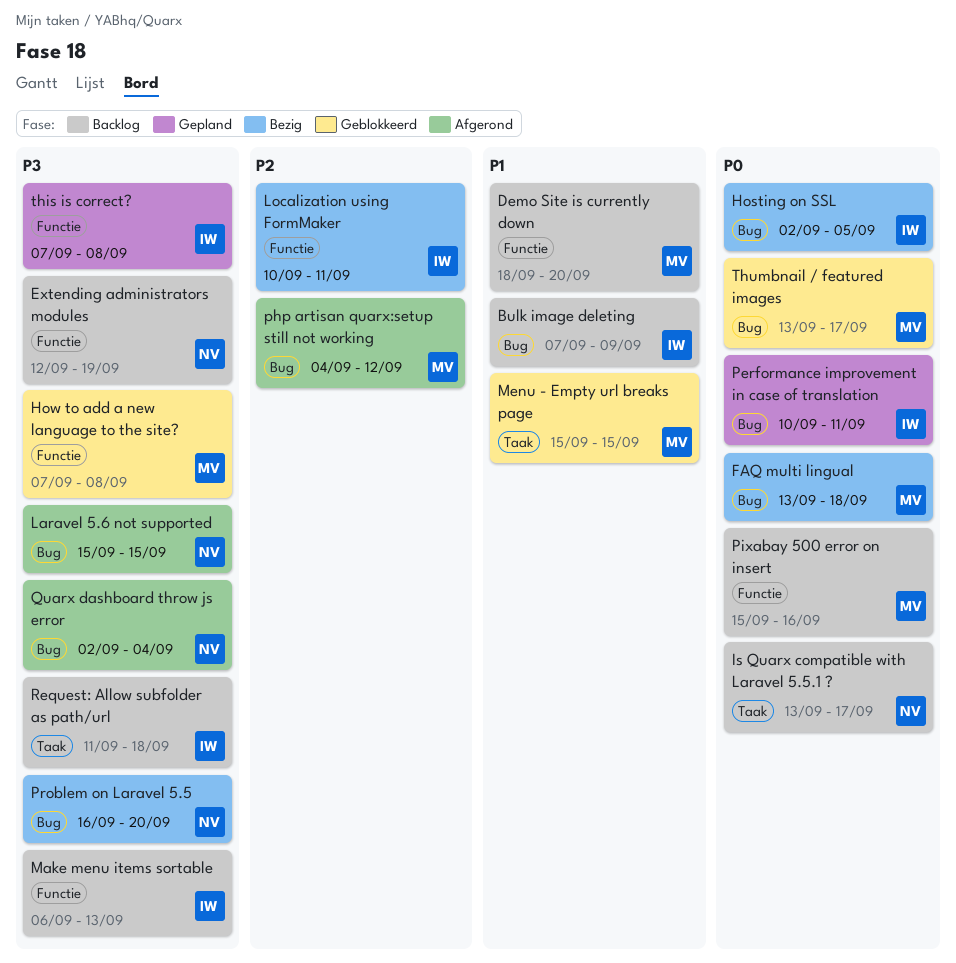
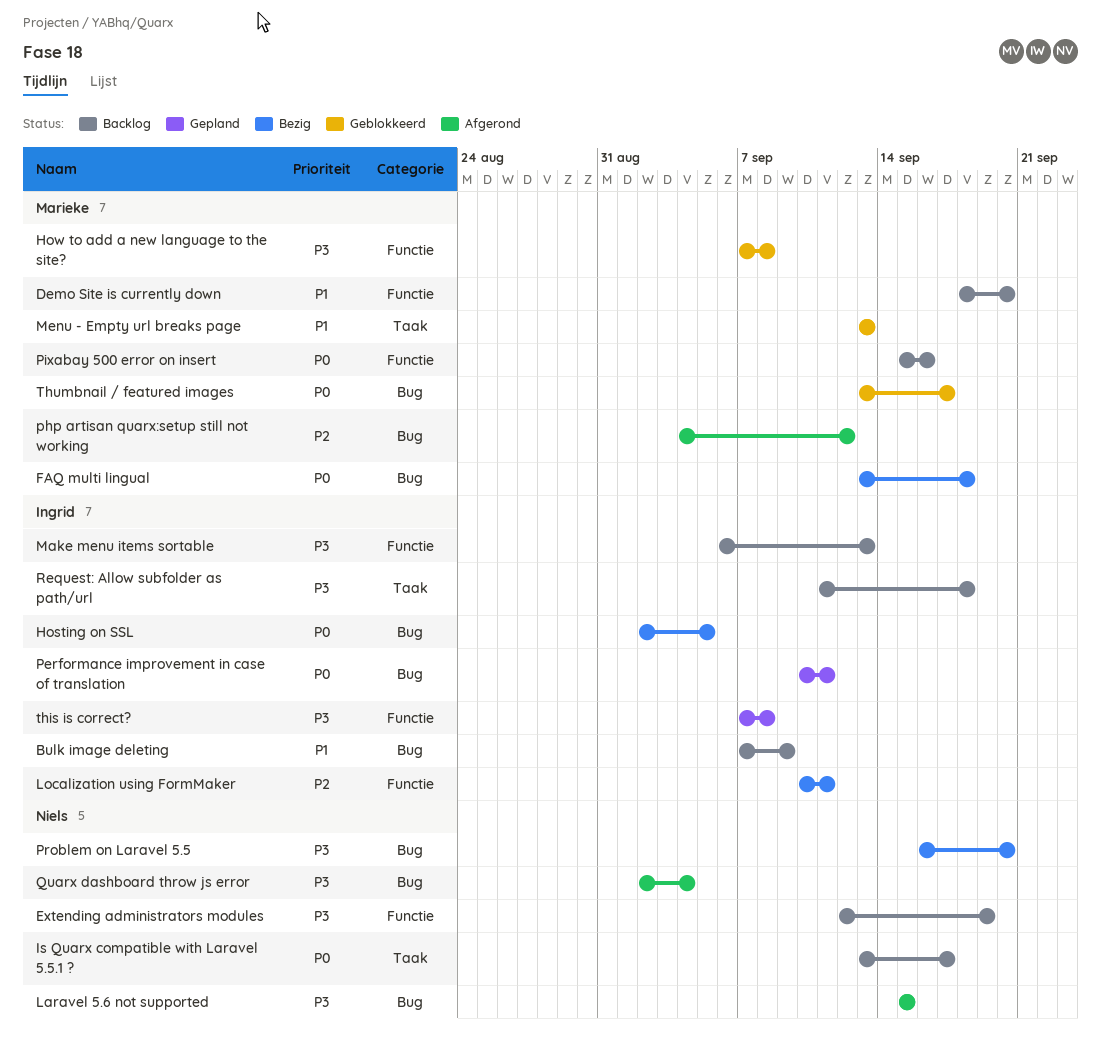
Menu - Empty url breaks page, start: Sep 15 -> Sep 13
Menu - Empty url breaks page, due: Sep 15 -> Sep 13

